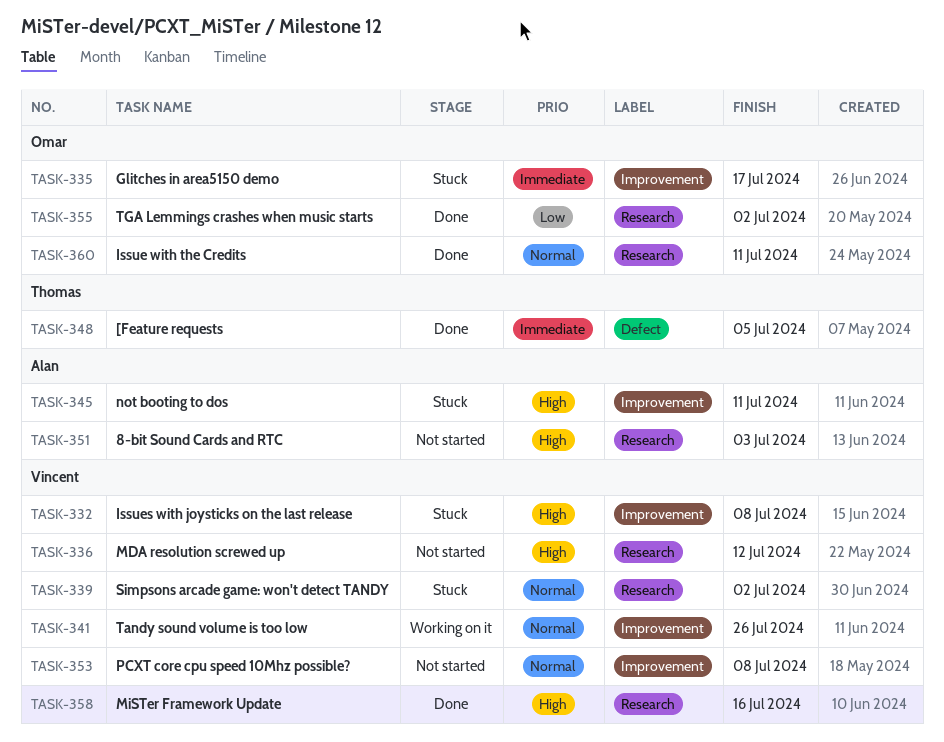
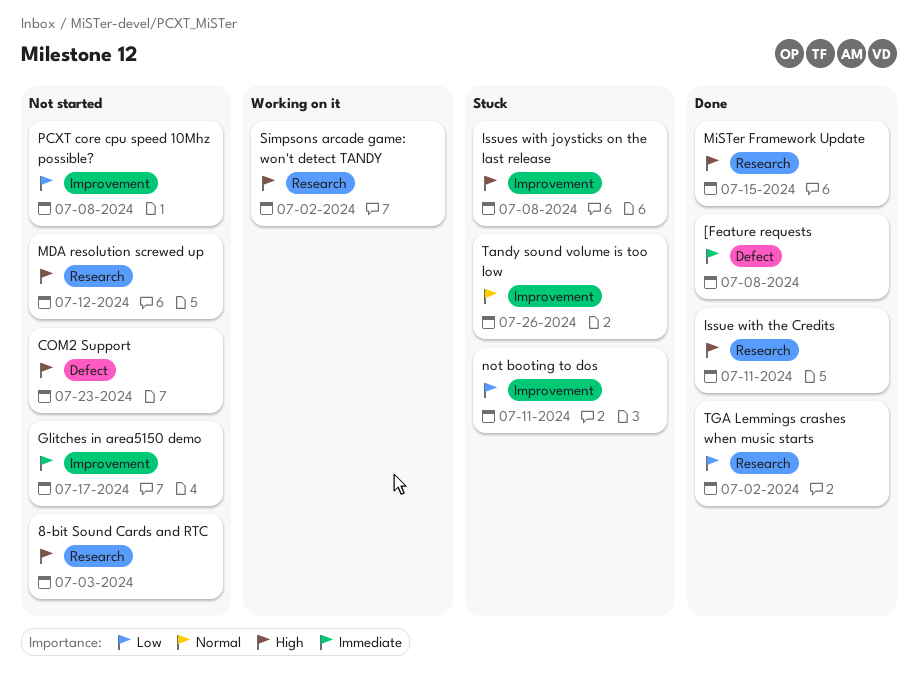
[Feature requests, due: Jul 5 -> Jul 8
COM2 Support: none -> present
Glitches in area5150 demo, status: Stuck -> Not started
Issue with the Credits, priority: Normal -> High
MiSTer Framework Update, due: Jul 16 -> Jul 15
not booting to dos, priority: High -> Low
PCXT core cpu speed 10Mhz possible?, priority: Normal -> Low
Simpsons arcade game: won't detect TANDY, status: Stuck -> Working on it
Simpsons arcade game: won't detect TANDY, priority: Normal -> High
Tandy sound volume is too low, status: Working on it -> Stuck

